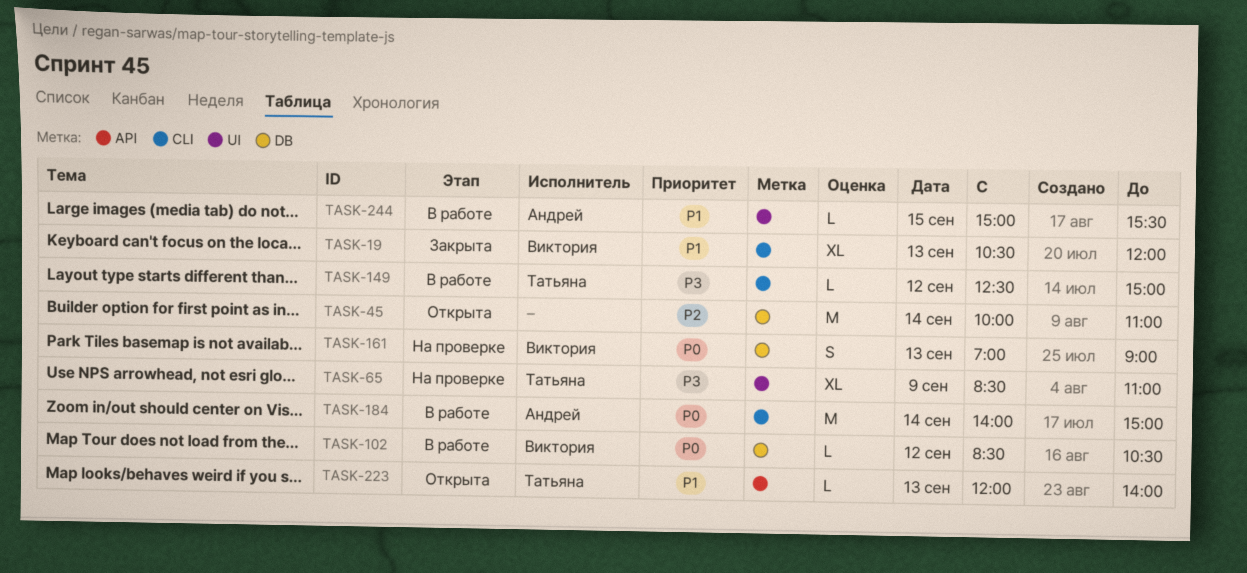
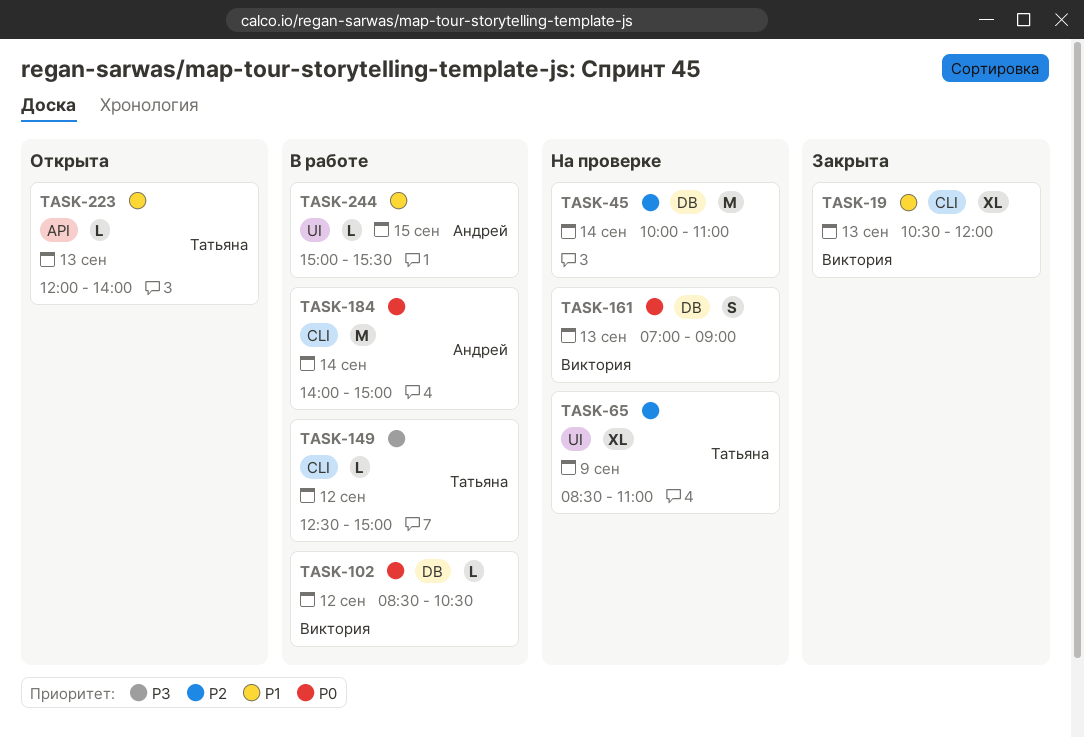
TASK-45, status: Открыта -> На проверке
TASK-65, priority: P3 -> P2

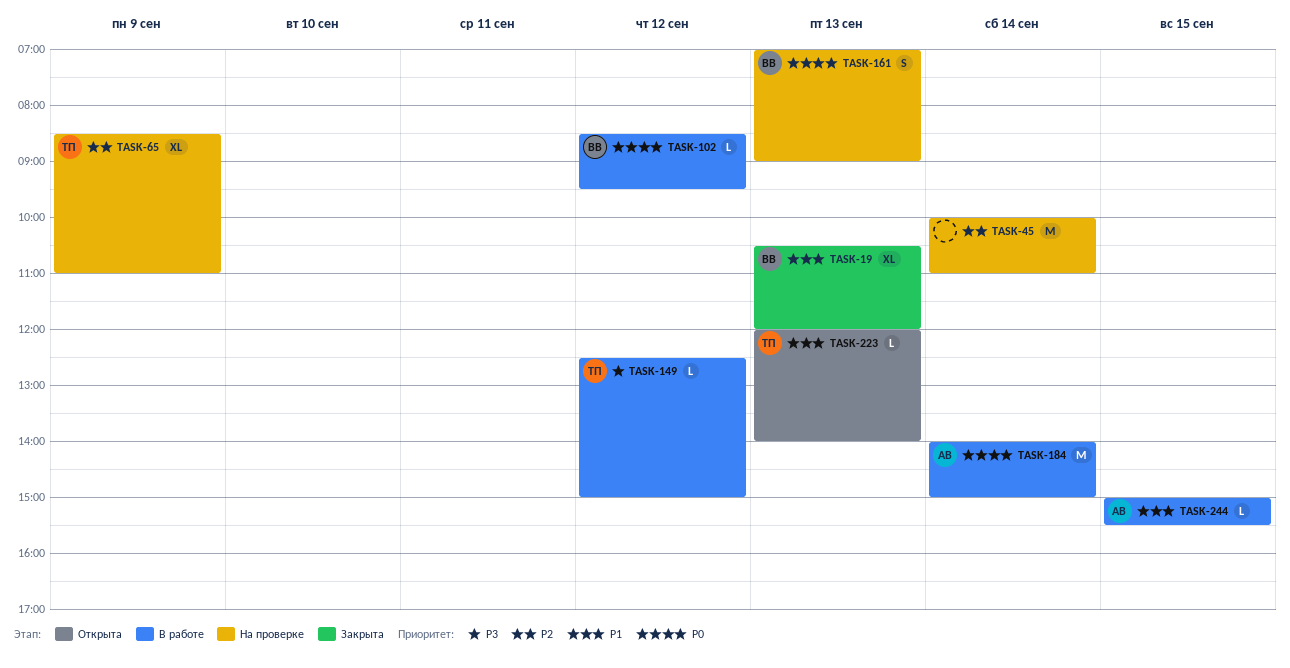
TASK-102, ends: 10:30 -> 09:30

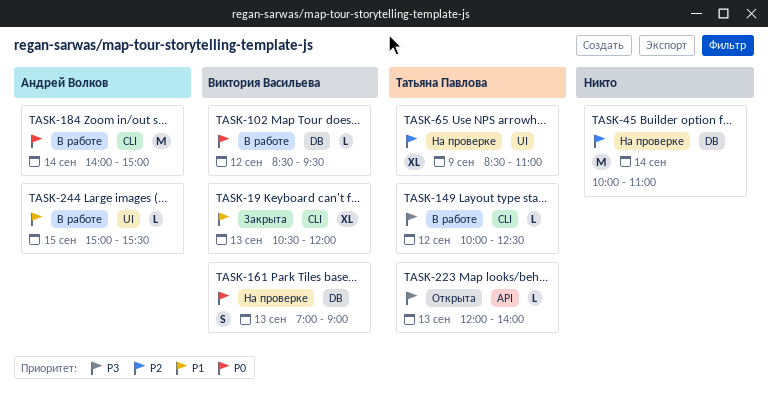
TASK-149, begins: 12:30 -> 10:00
TASK-149, ends: 15:00 -> 12:30
TASK-223, priority: P1 -> P3

